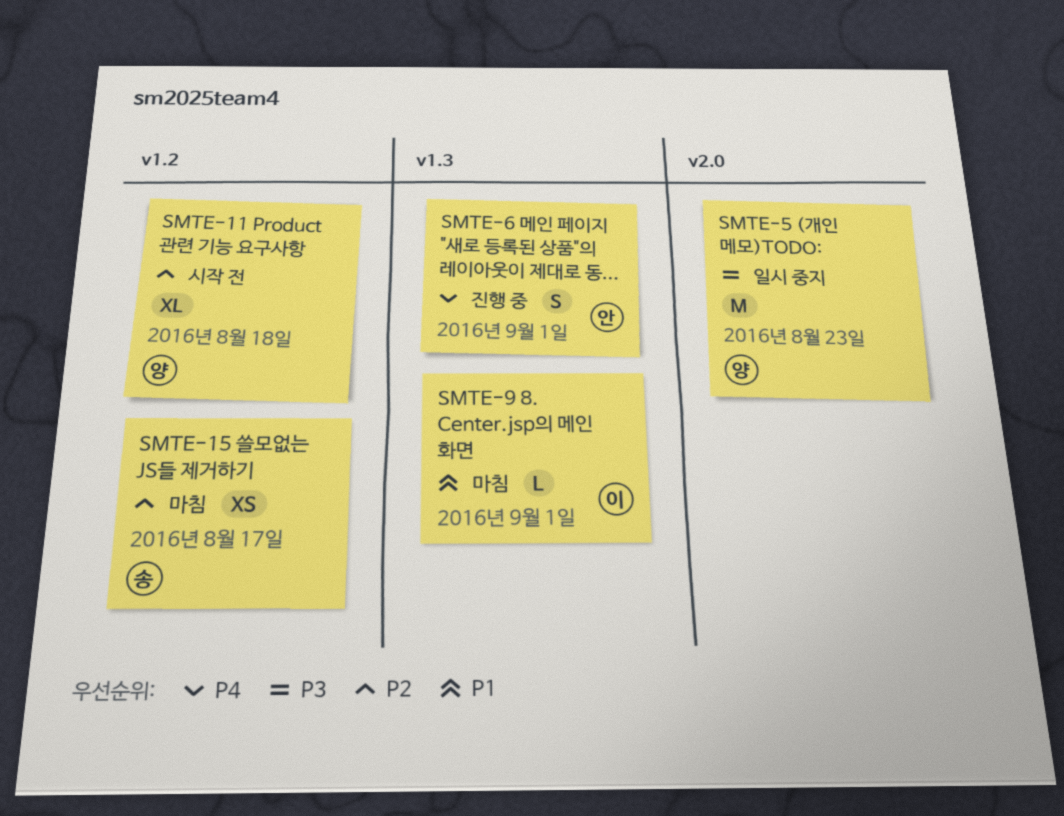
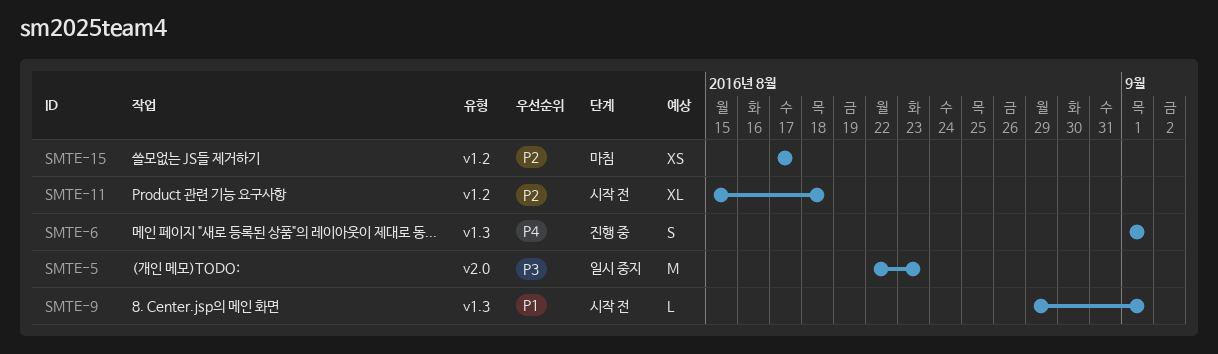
SMTE-9, status: 마침 -> 시작 전

